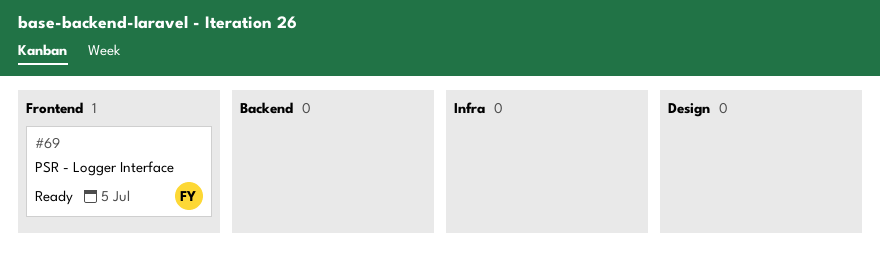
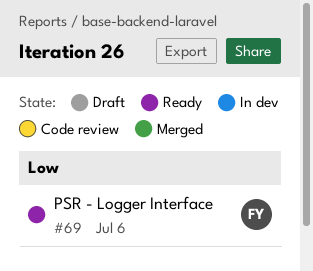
#69, due: Jul 5 -> Jul 6

